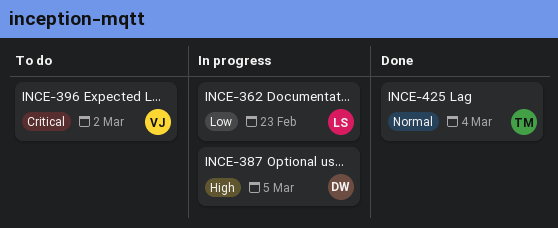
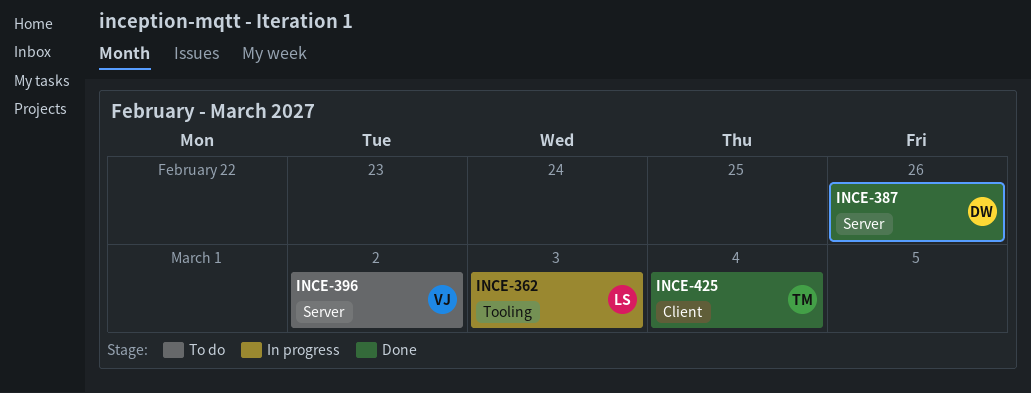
INCE-362, due: Feb 23 -> Mar 3
INCE-387, status: In progress -> Done
INCE-387, due: Mar 5 -> Feb 26

